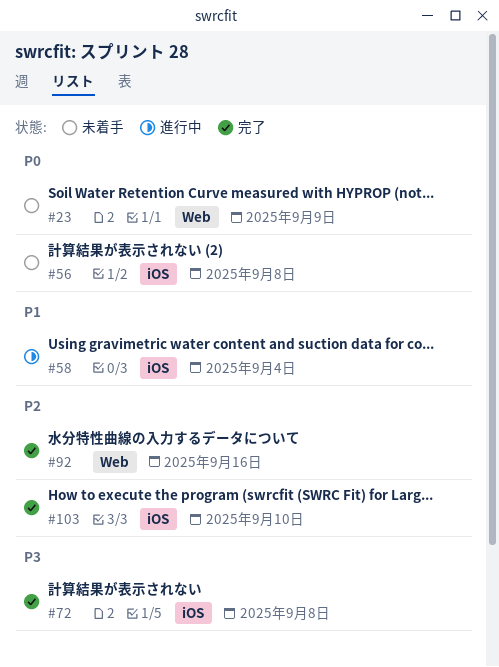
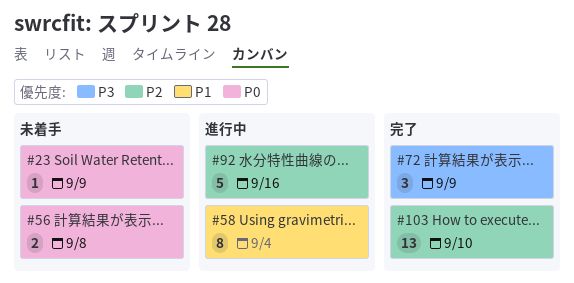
#72, due: Sep 8 -> Sep 9
#92, status: 完了 -> 進行中

